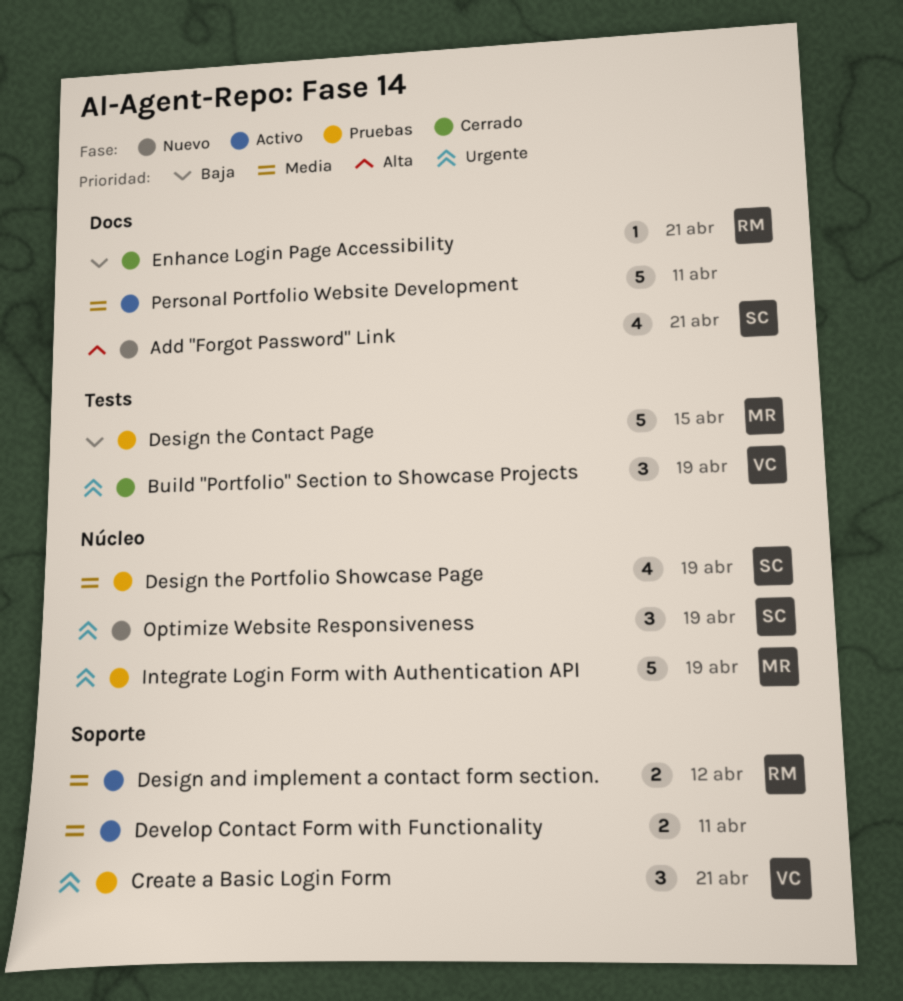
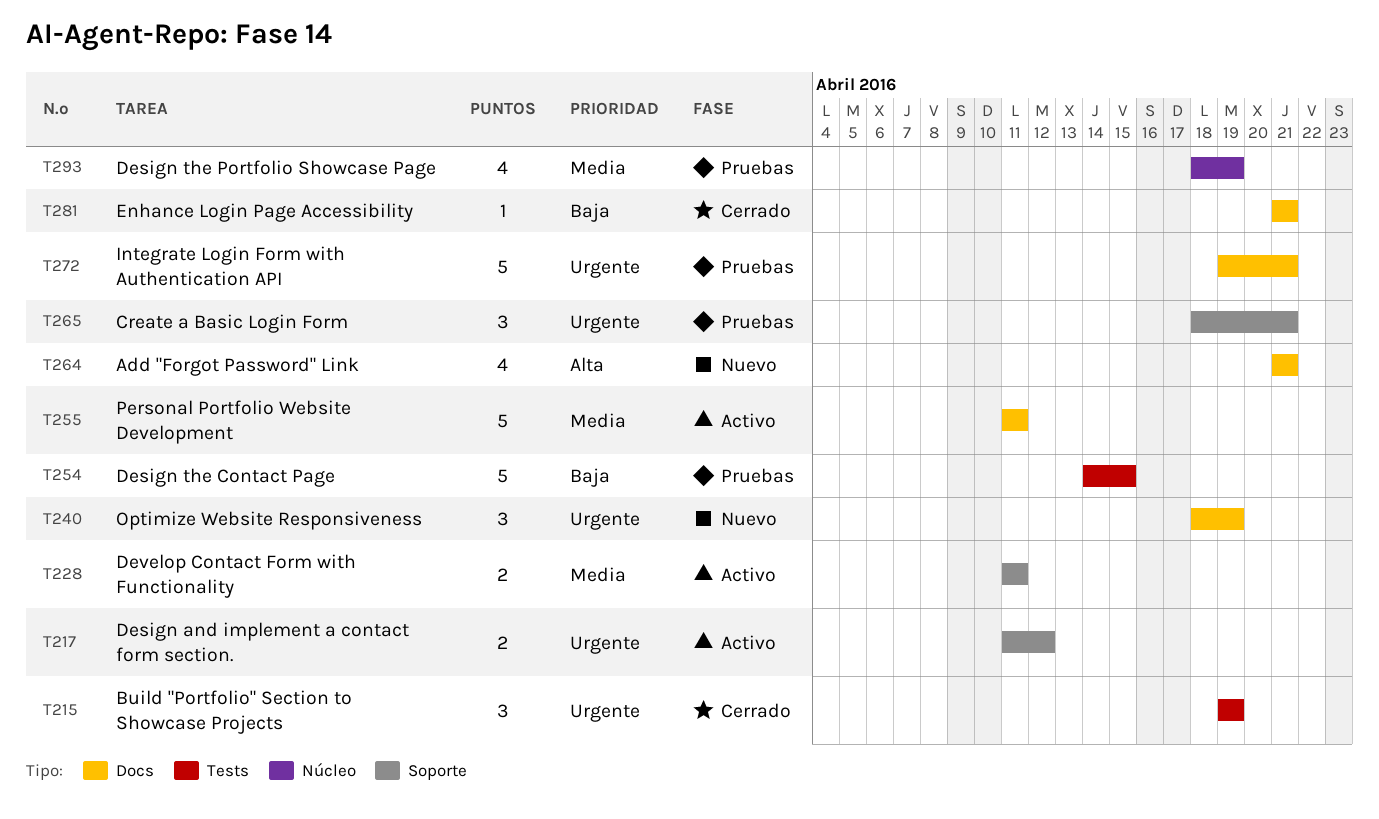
Design and implement a contact form section., priority: Media -> Urgente
Integrate Login Form with Authentication API, label: Núcleo -> Docs
Integrate Login Form with Authentication API, due: Apr 19 -> Apr 21
Optimize Website Responsiveness, label: Núcleo -> Docs

